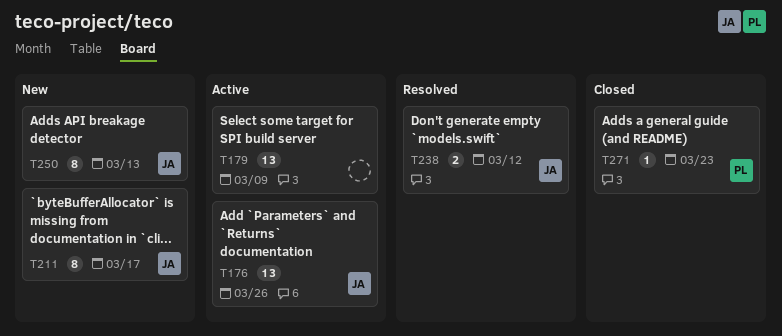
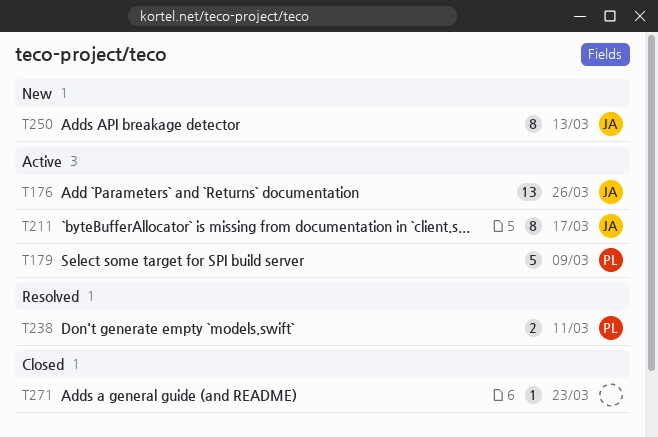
T179, owner: none -> PL
T179, estimate: 13 -> 5
T211, status: New -> Active
T238, owner: JA -> PL
T238, due: Mar 12 -> Mar 11
T271, owner: PL -> none

